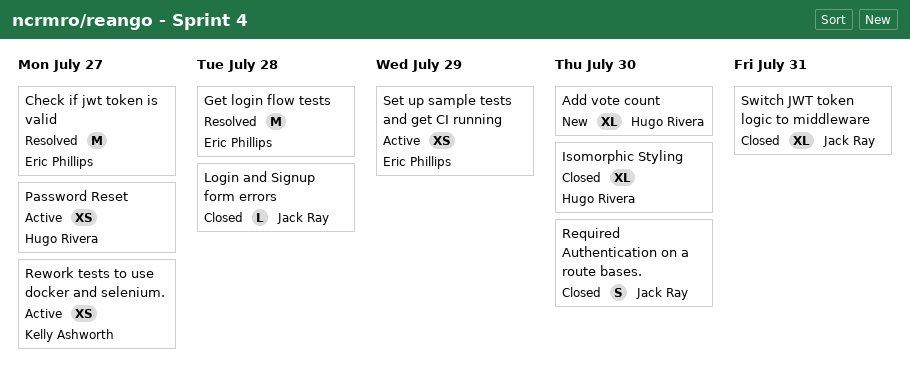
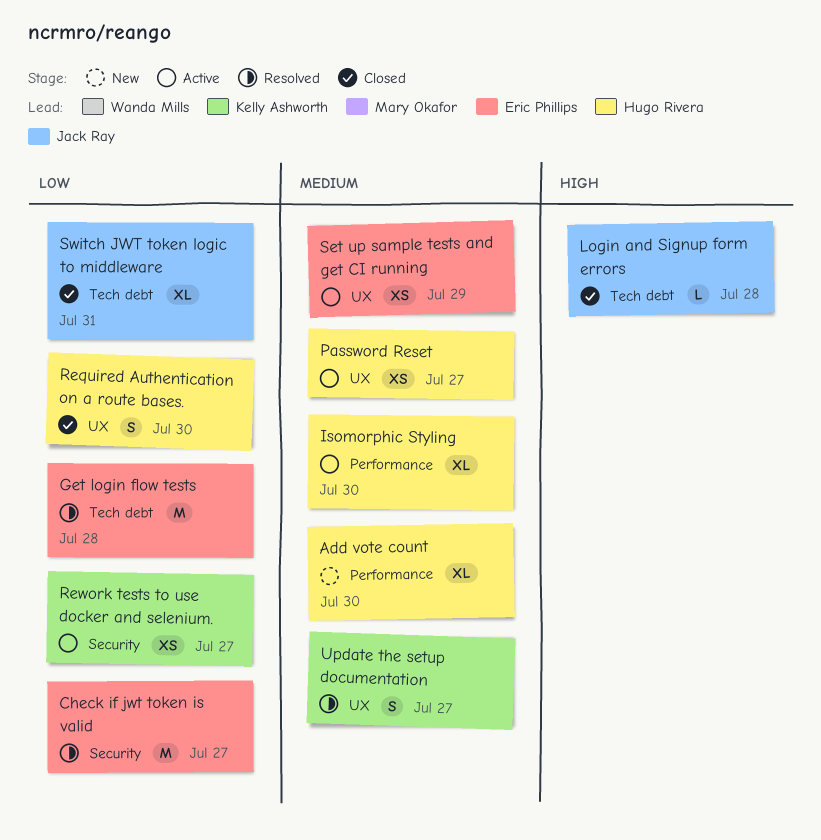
Isomorphic Styling, status: Closed -> Active
Required Authentication on a route bases., owner: Jack Ray -> Hugo Rivera
Update the setup documentation: none -> present

